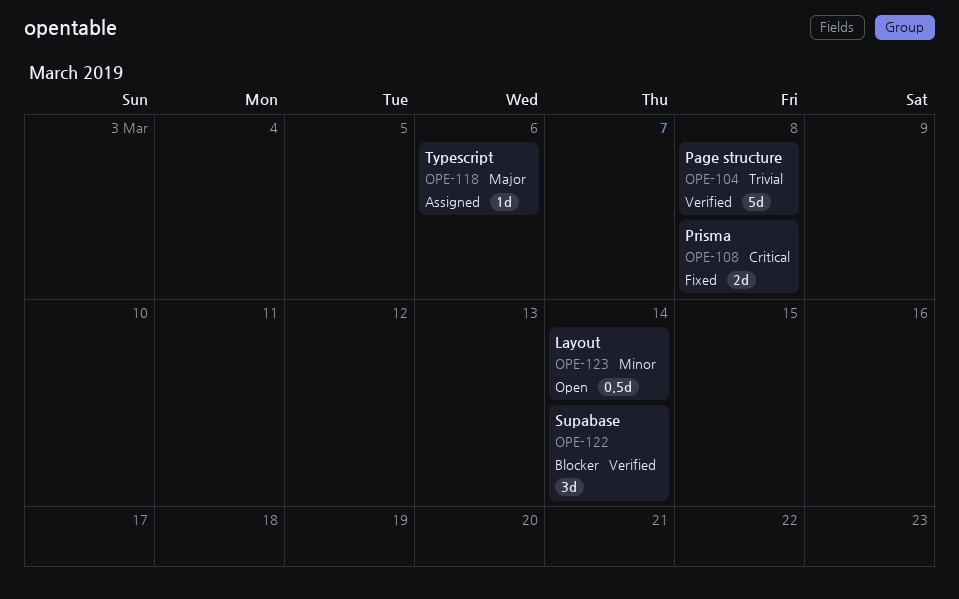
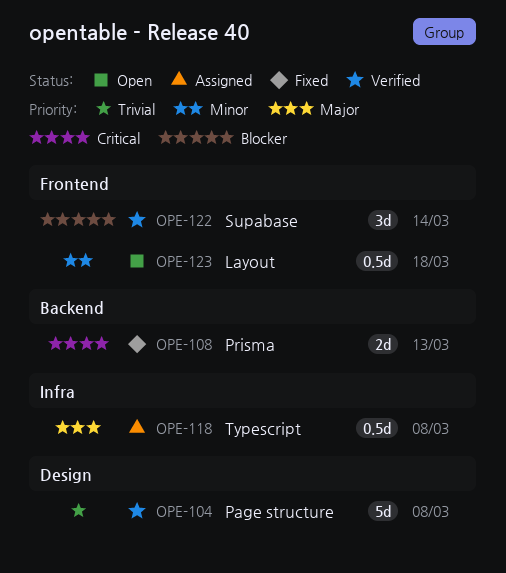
OPE-108, due: Mar 8 -> Mar 13
OPE-118, estimate: 1d -> 0.5d
OPE-118, due: Mar 6 -> Mar 8
OPE-123, due: Mar 14 -> Mar 18

